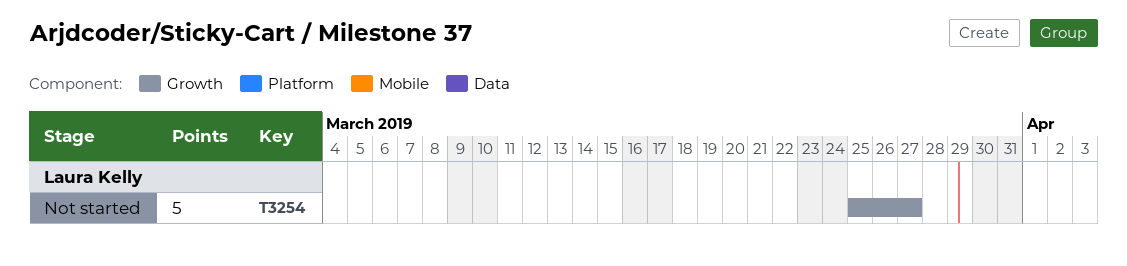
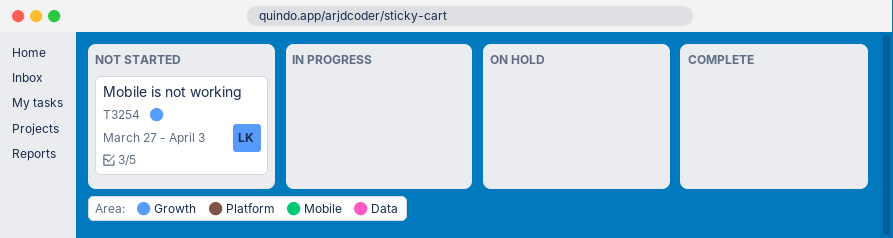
T3254, start: Mar 25 -> Mar 27
T3254, due: Mar 27 -> Apr 3

